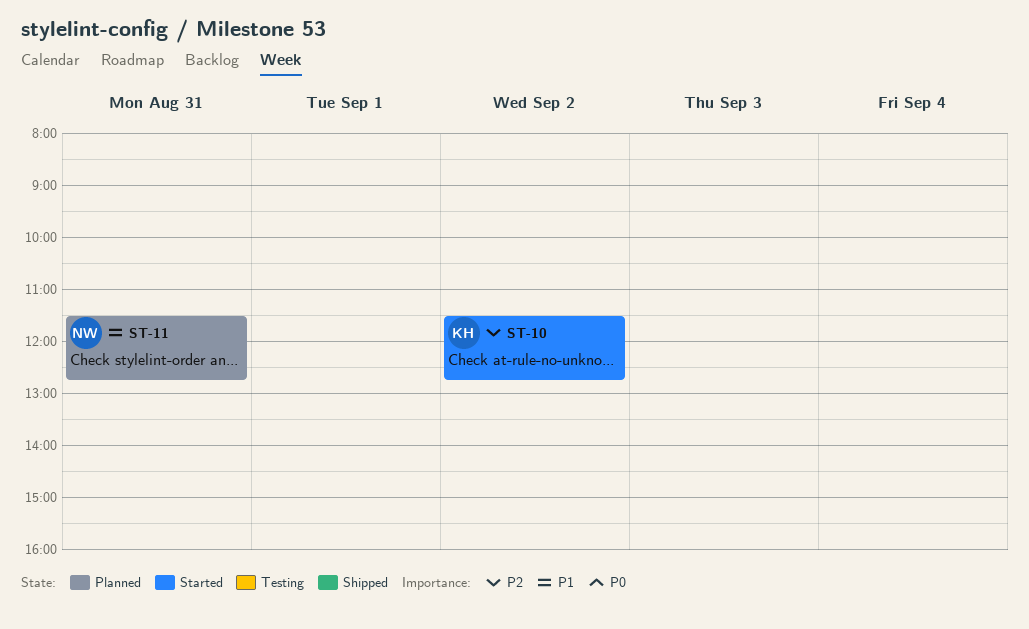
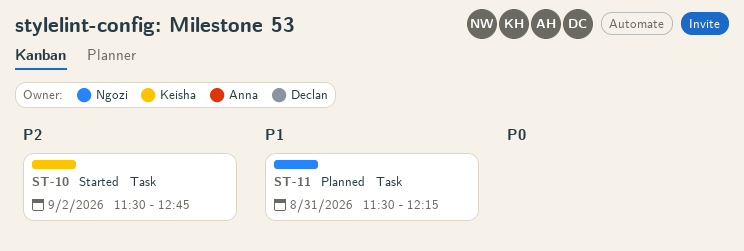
ST-11, ends: 12:45 -> 12:15

